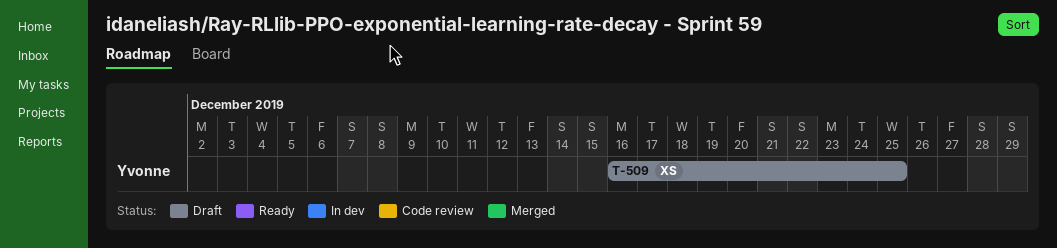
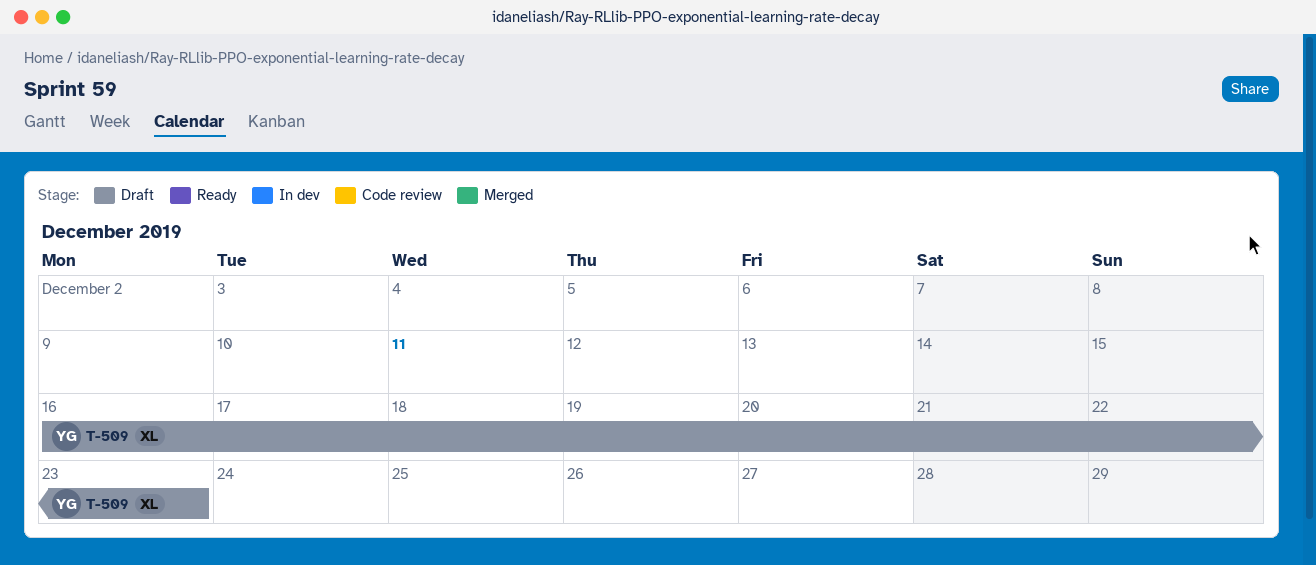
T-509, estimate: XS -> XL
T-509, due: Dec 25 -> Dec 23

